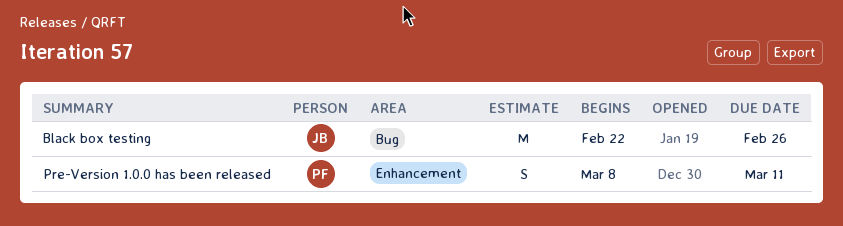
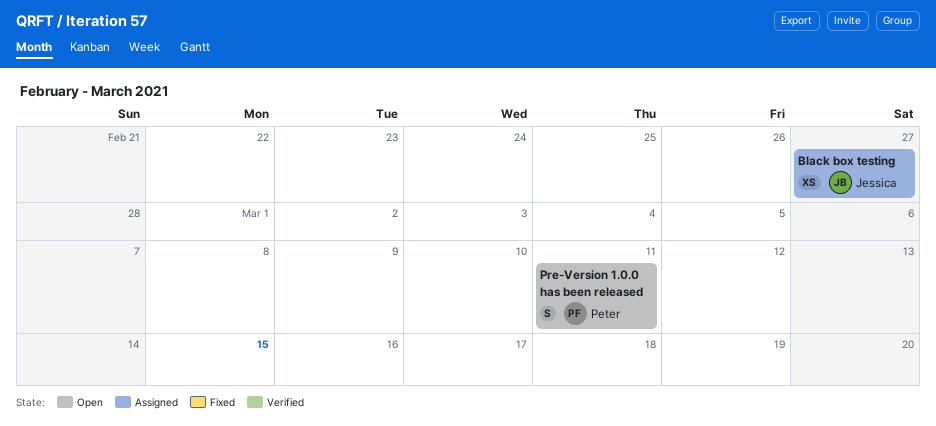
Black box testing, estimate: M -> XS
Black box testing, due: Feb 26 -> Feb 27

